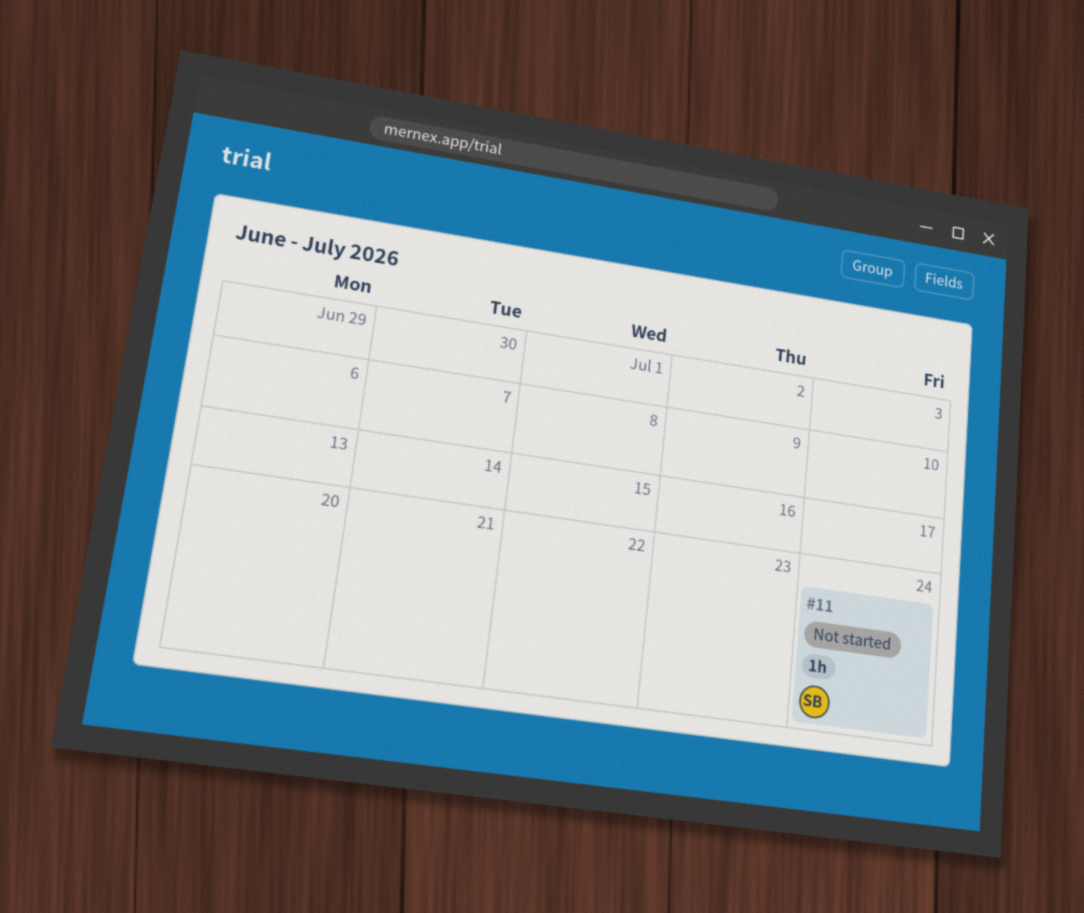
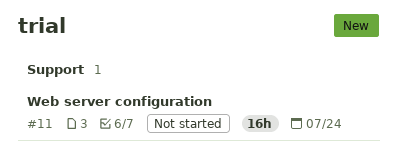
#11, estimate: 1h -> 16h

